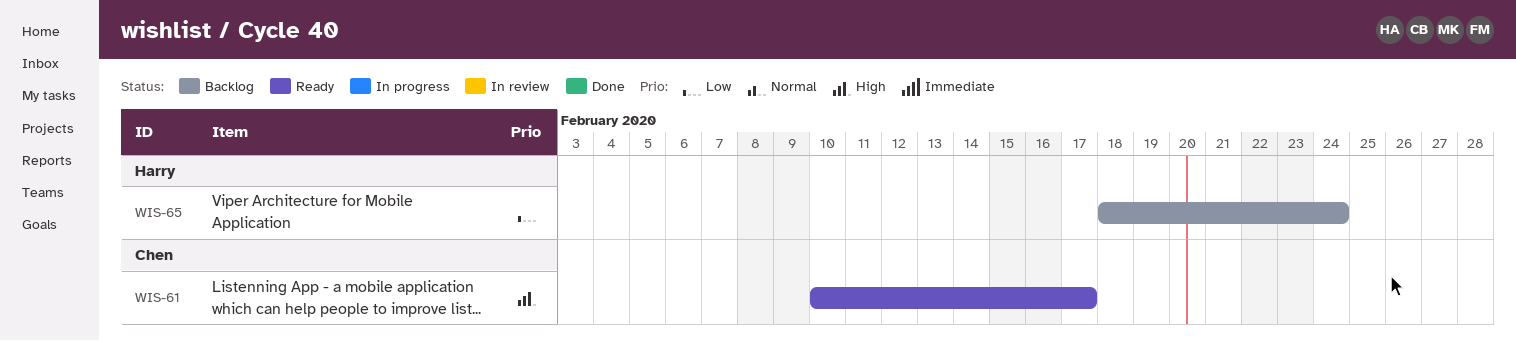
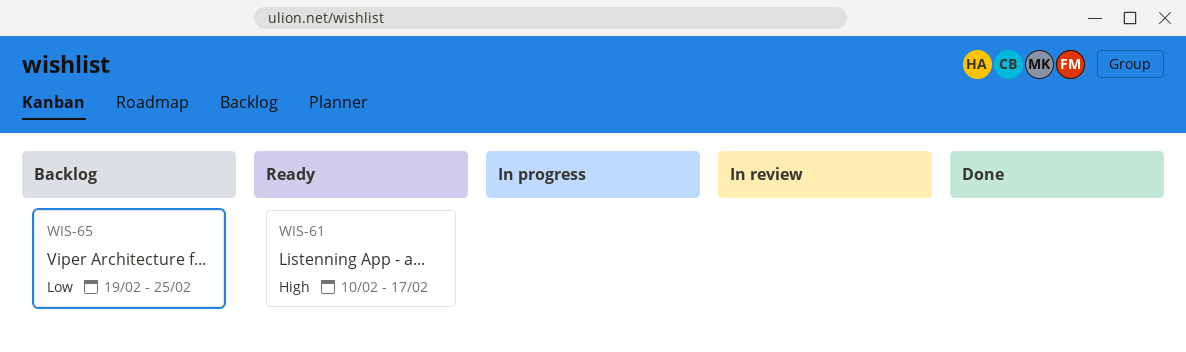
WIS-65, start: Feb 18 -> Feb 19
WIS-65, due: Feb 24 -> Feb 25

